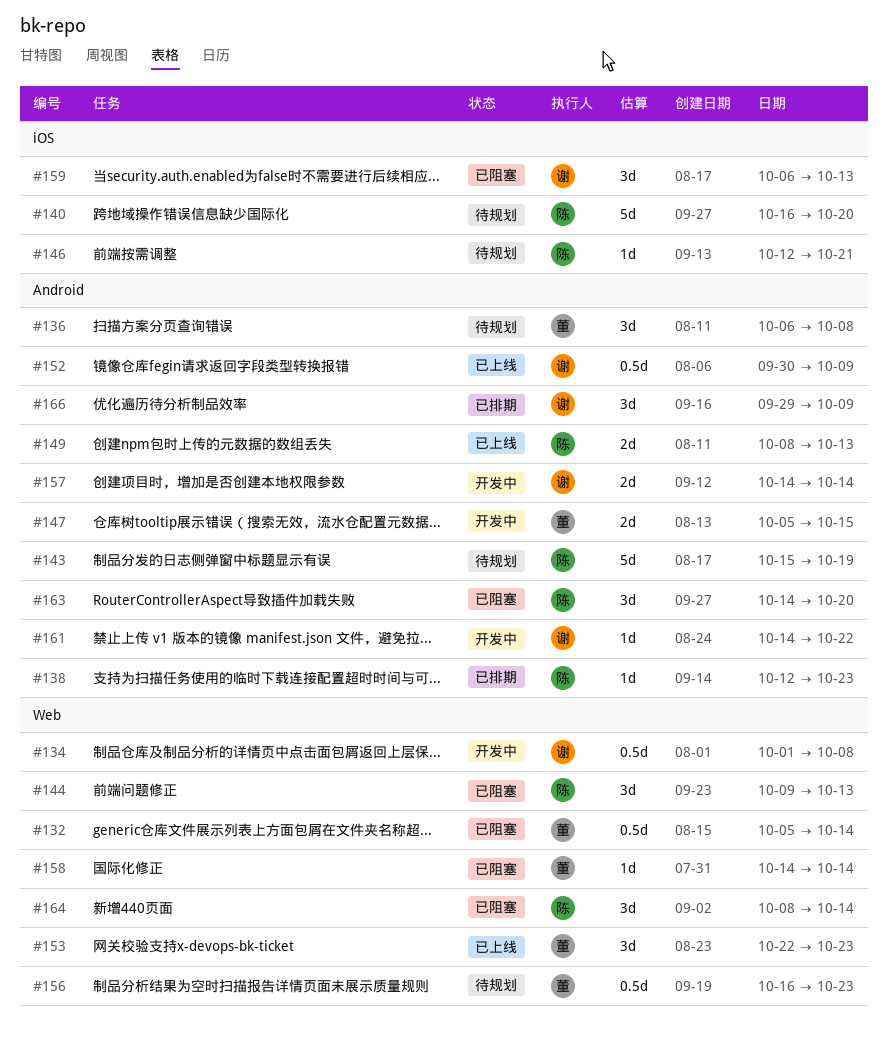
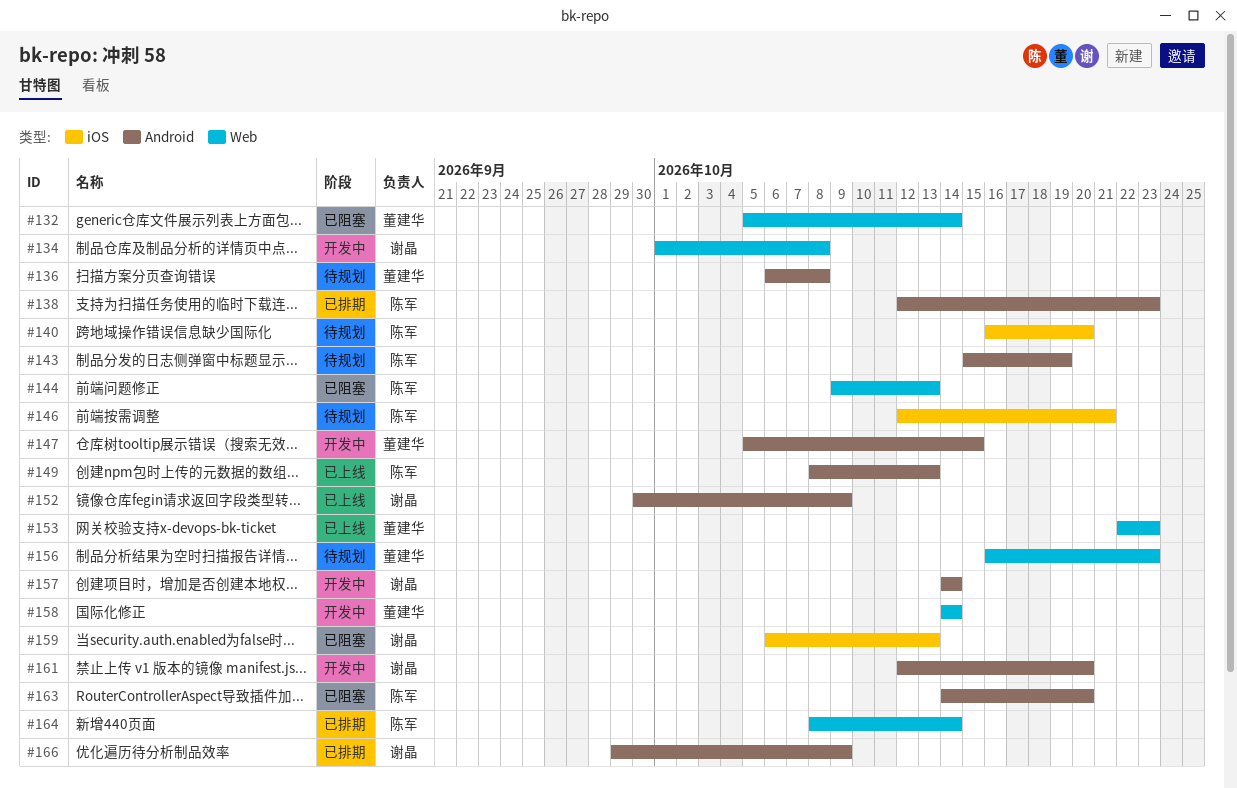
#158, status: 已阻塞 -> 开发中
#161, start: Oct 14 -> Oct 12
#161, due: Oct 22 -> Oct 20
#164, status: 已阻塞 -> 已排期

